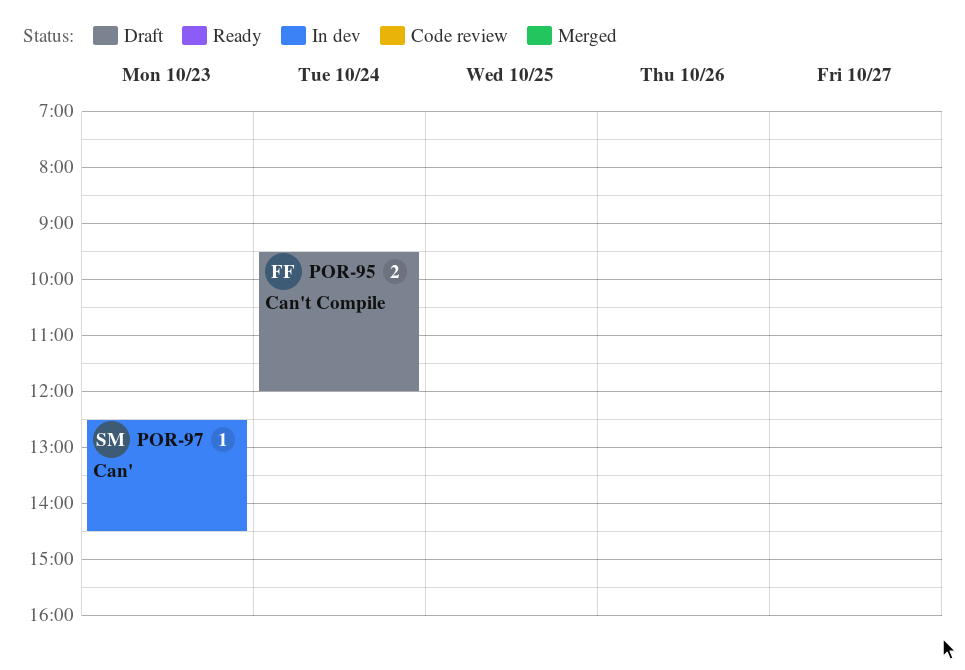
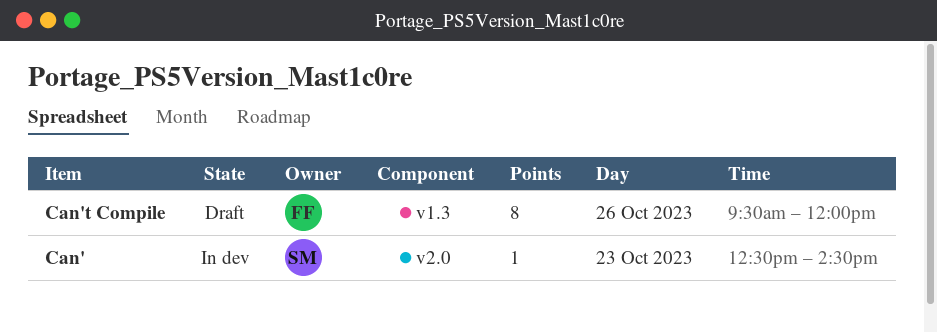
Can't Compile, estimate: 2 -> 8
Can't Compile, day: Oct 24 -> Oct 26

